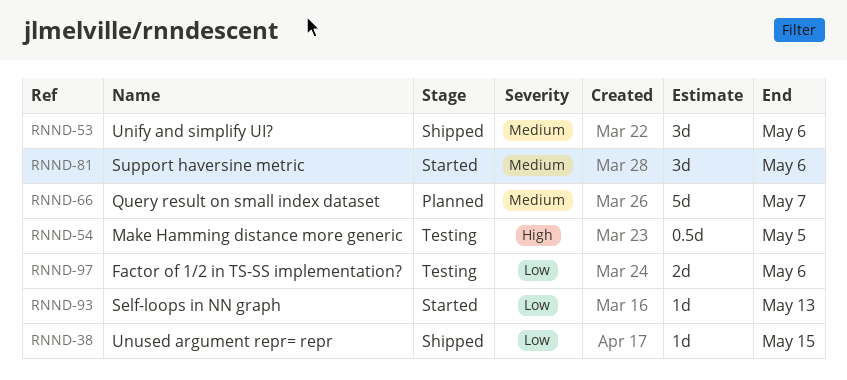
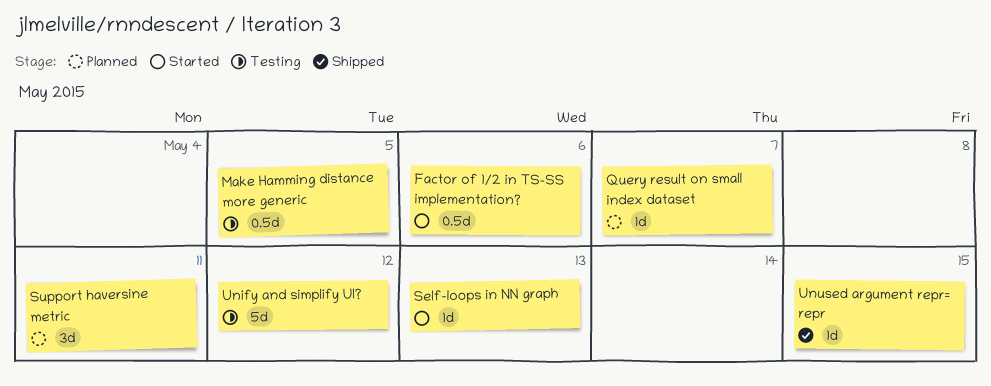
Factor of 1/2 in TS-SS implementation?, status: Testing -> Started
Factor of 1/2 in TS-SS implementation?, estimate: 2d -> 0.5d
Query result on small index dataset, estimate: 5d -> 1d
Support haversine metric, status: Started -> Planned
Support haversine metric, due: May 6 -> May 11
Unify and simplify UI?, status: Shipped -> Testing
Unify and simplify UI?, estimate: 3d -> 5d
Unify and simplify UI?, due: May 6 -> May 12

